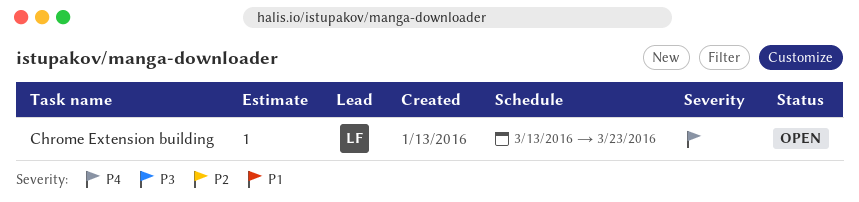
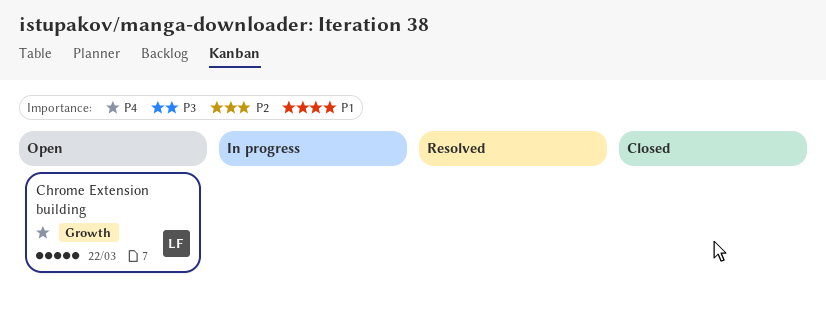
Chrome Extension building, estimate: 1 -> 5
Chrome Extension building, due: Mar 23 -> Mar 22

